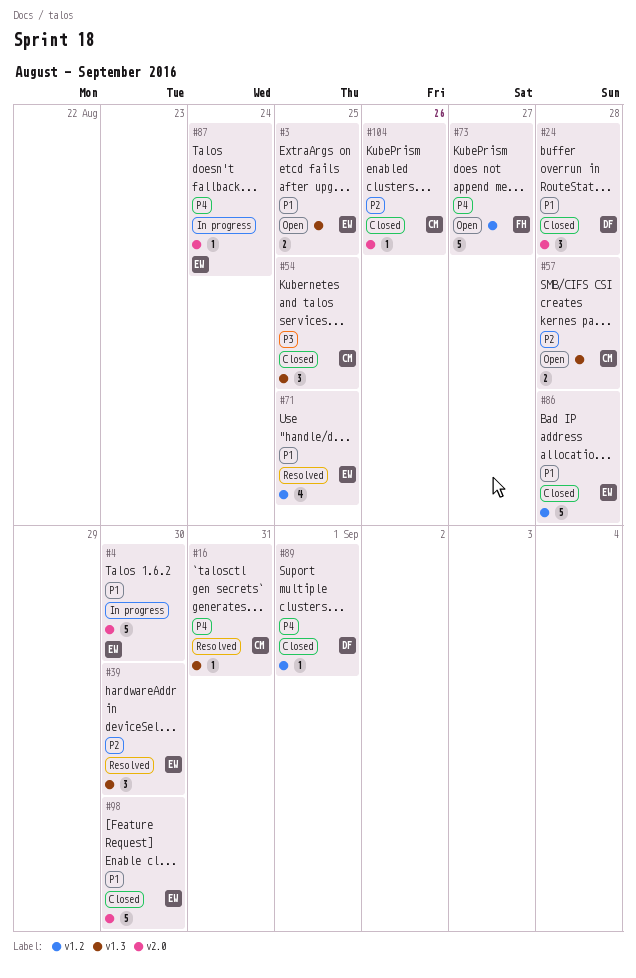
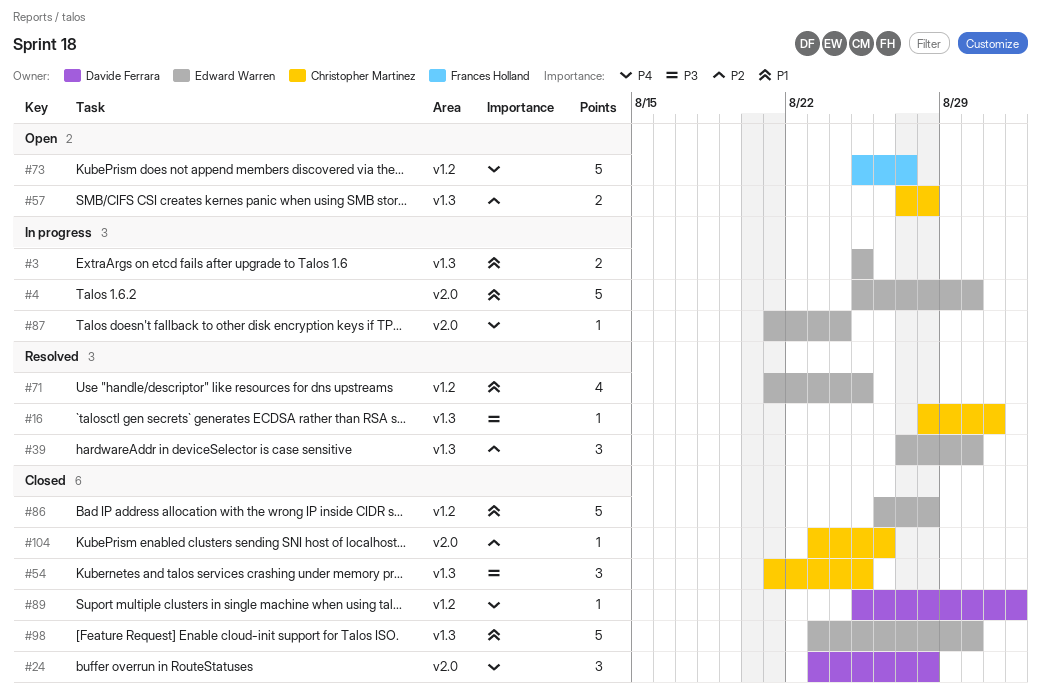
#3, status: Open -> In progress
#16, priority: P4 -> P3
#24, priority: P1 -> P4
#98, label: v2.0 -> v1.3

